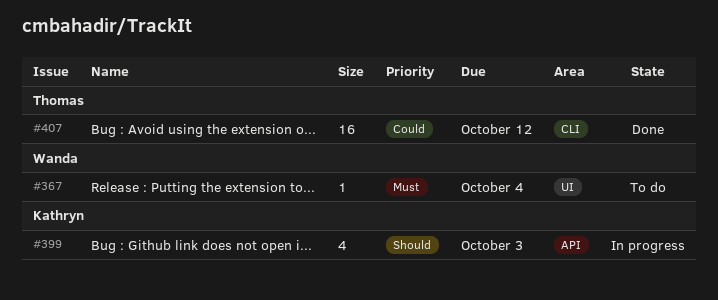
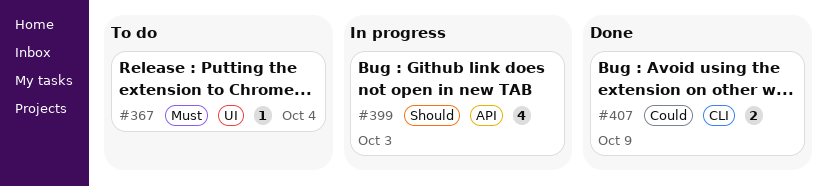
#407, estimate: 16 -> 2
#407, due: Oct 12 -> Oct 9

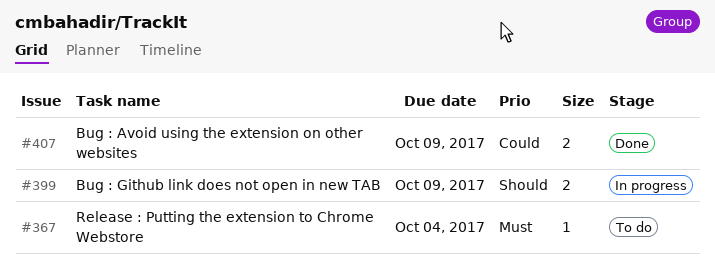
#399, estimate: 4 -> 2
#399, due: Oct 3 -> Oct 9

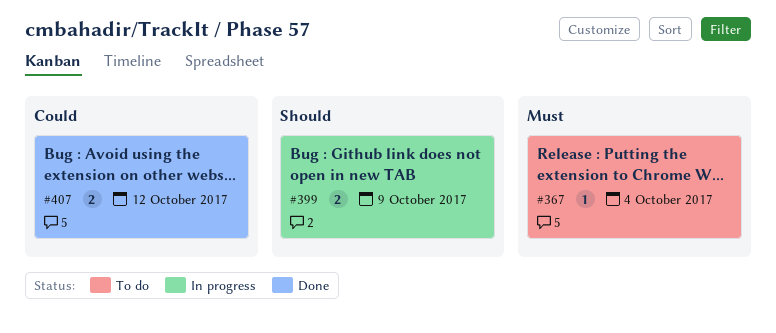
#407, due: Oct 9 -> Oct 12

